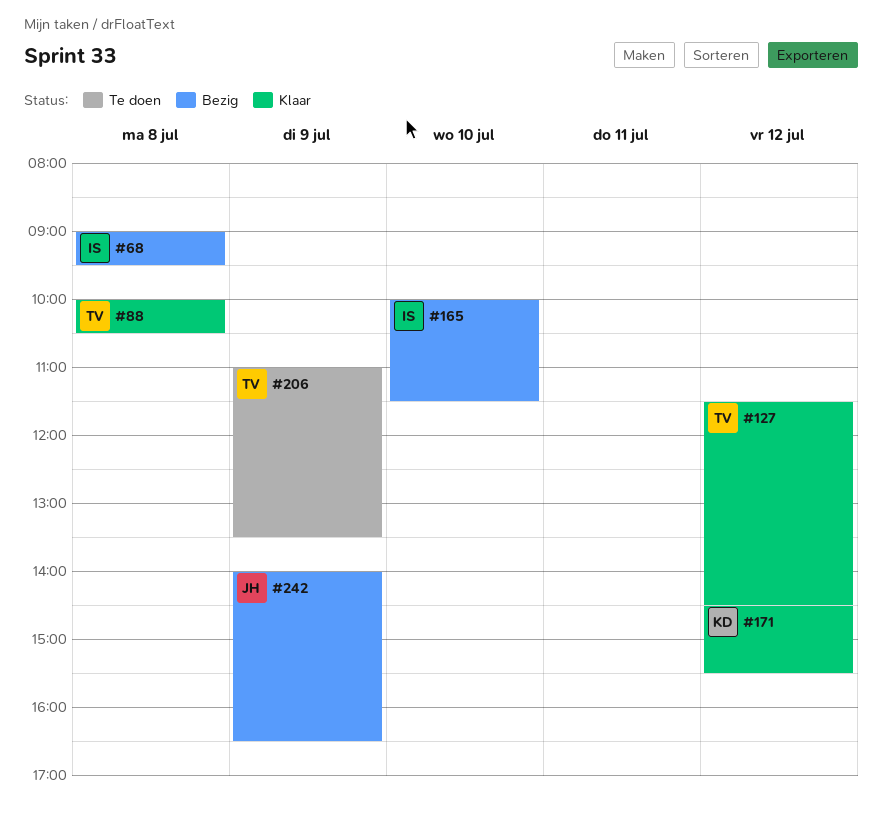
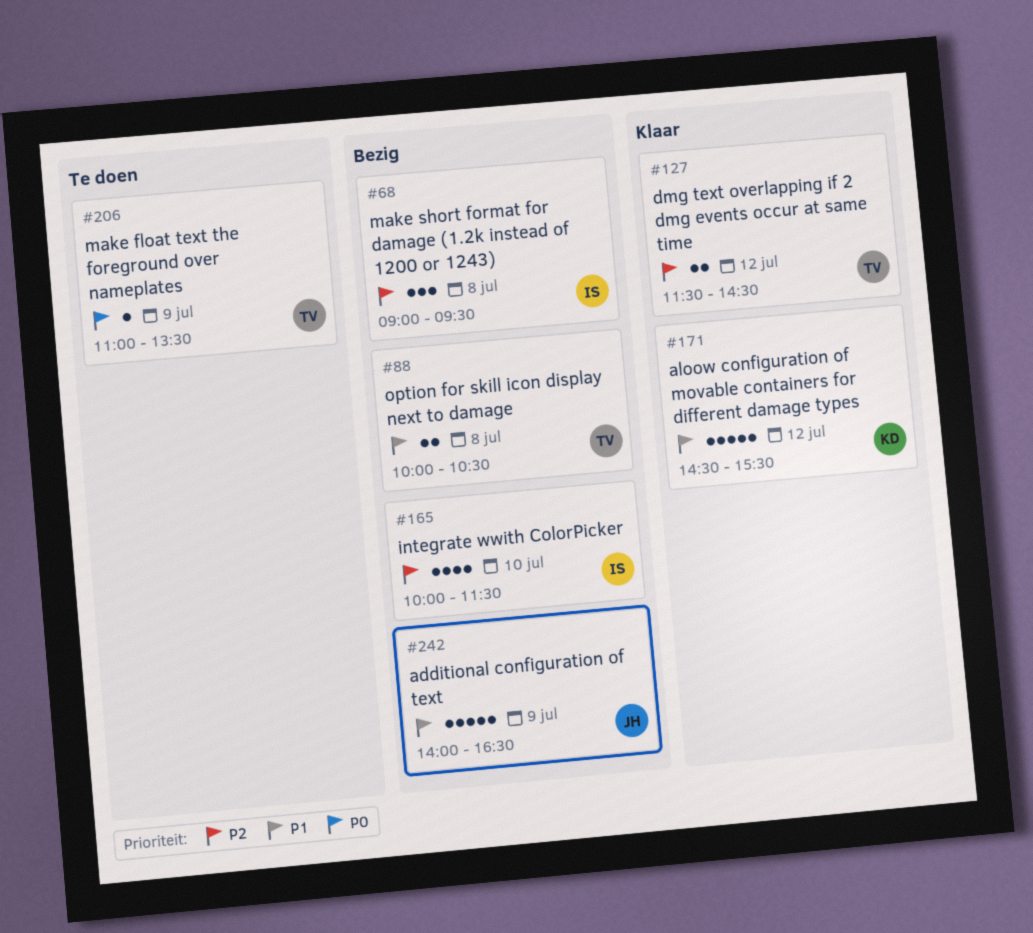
#88, status: Klaar -> Bezig

